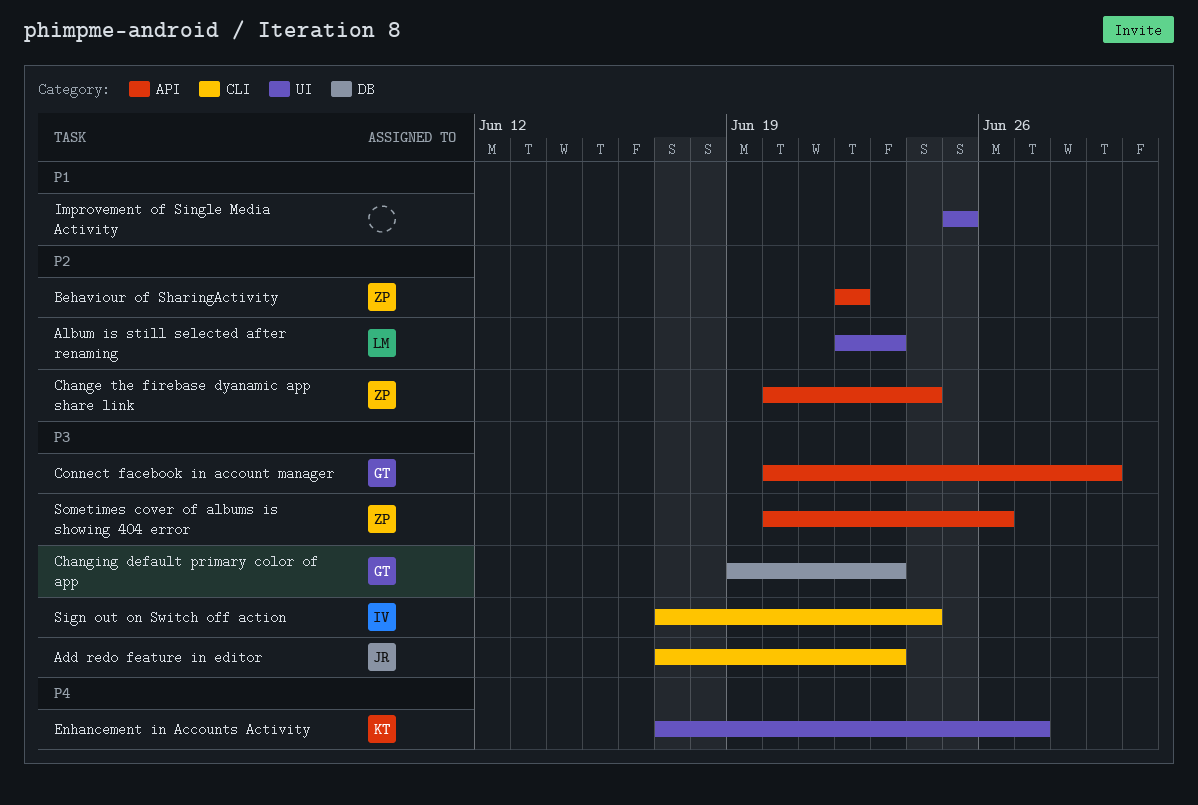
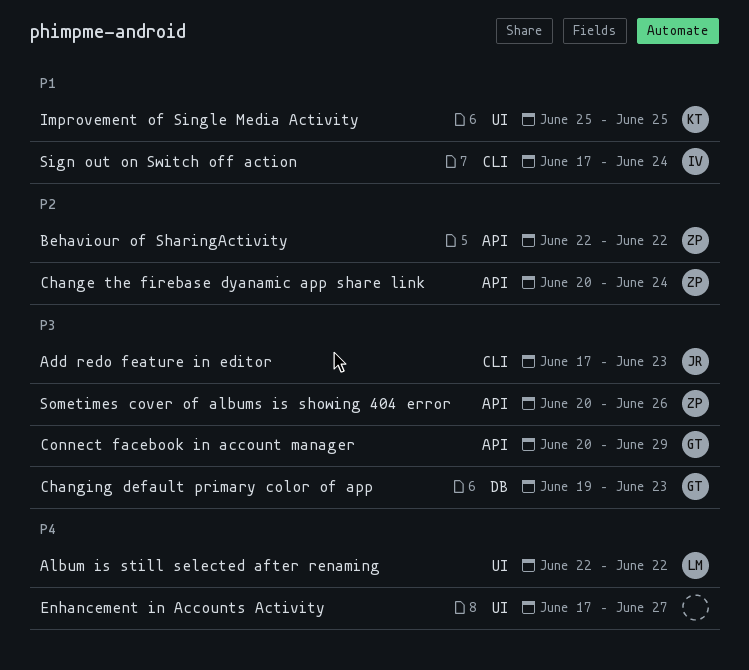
Album is still selected after renaming, priority: P2 -> P4
Album is still selected after renaming, due: Jun 23 -> Jun 22
Enhancement in Accounts Activity, owner: KT -> none
Improvement of Single Media Activity, owner: none -> KT
Sign out on Switch off action, priority: P3 -> P1

